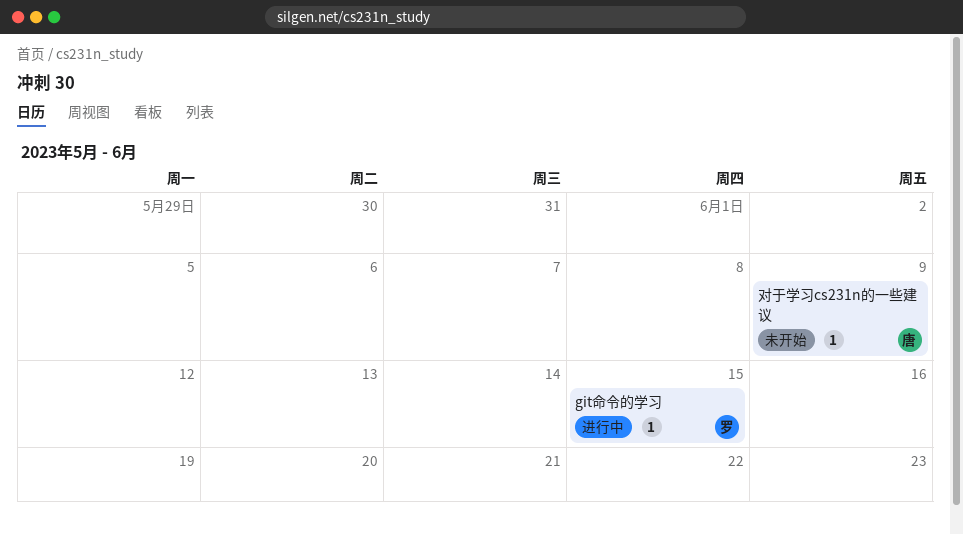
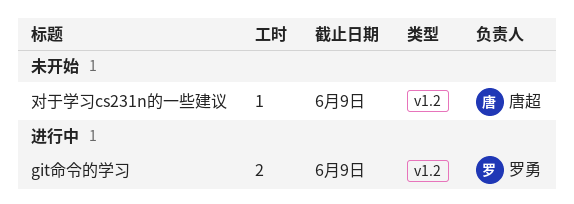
git命令的学习, estimate: 1 -> 2
git命令的学习, due: Jun 15 -> Jun 9

